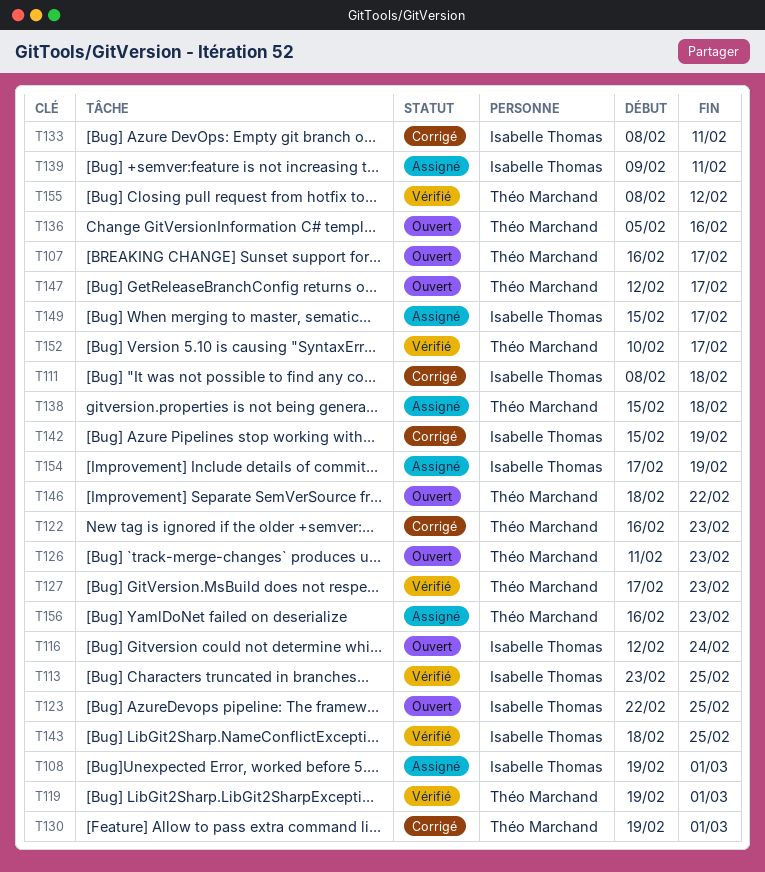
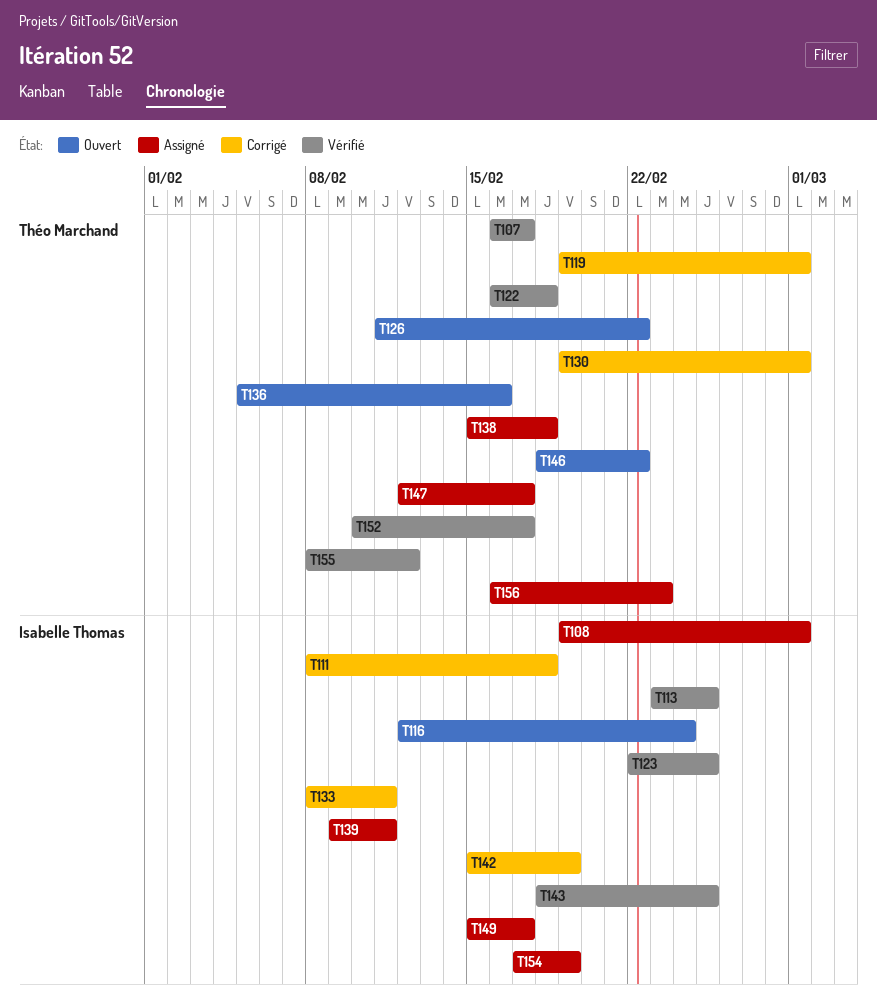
T107, status: Ouvert -> Vérifié
T119, status: Vérifié -> Corrigé
T122, status: Corrigé -> Vérifié
T122, due: Feb 23 -> Feb 18
T123, status: Ouvert -> Vérifié
T126, due: Feb 23 -> Feb 22
T127: present -> none
T147, status: Ouvert -> Assigné

